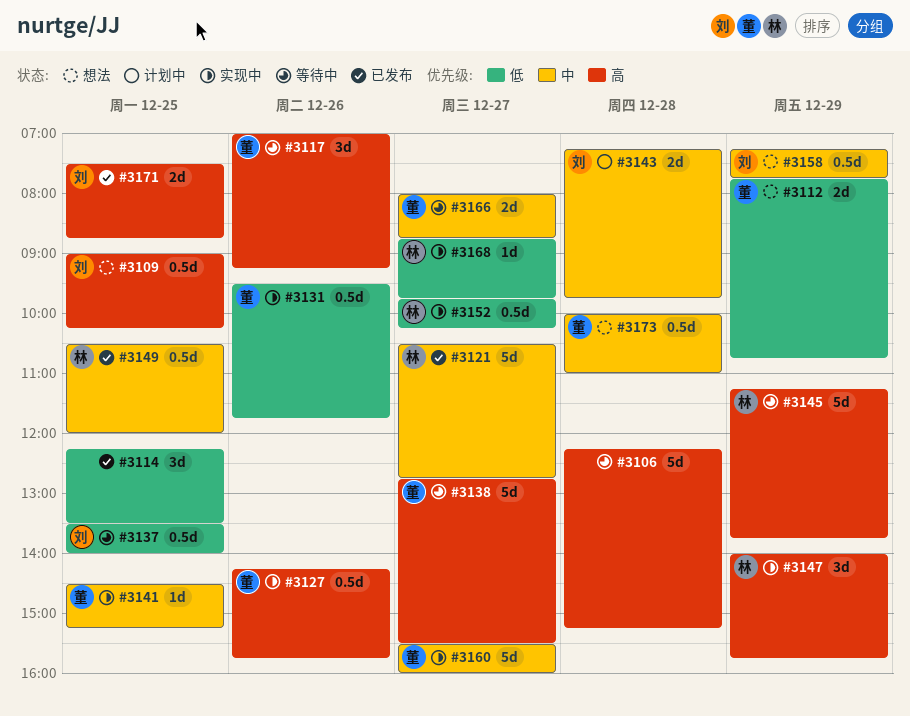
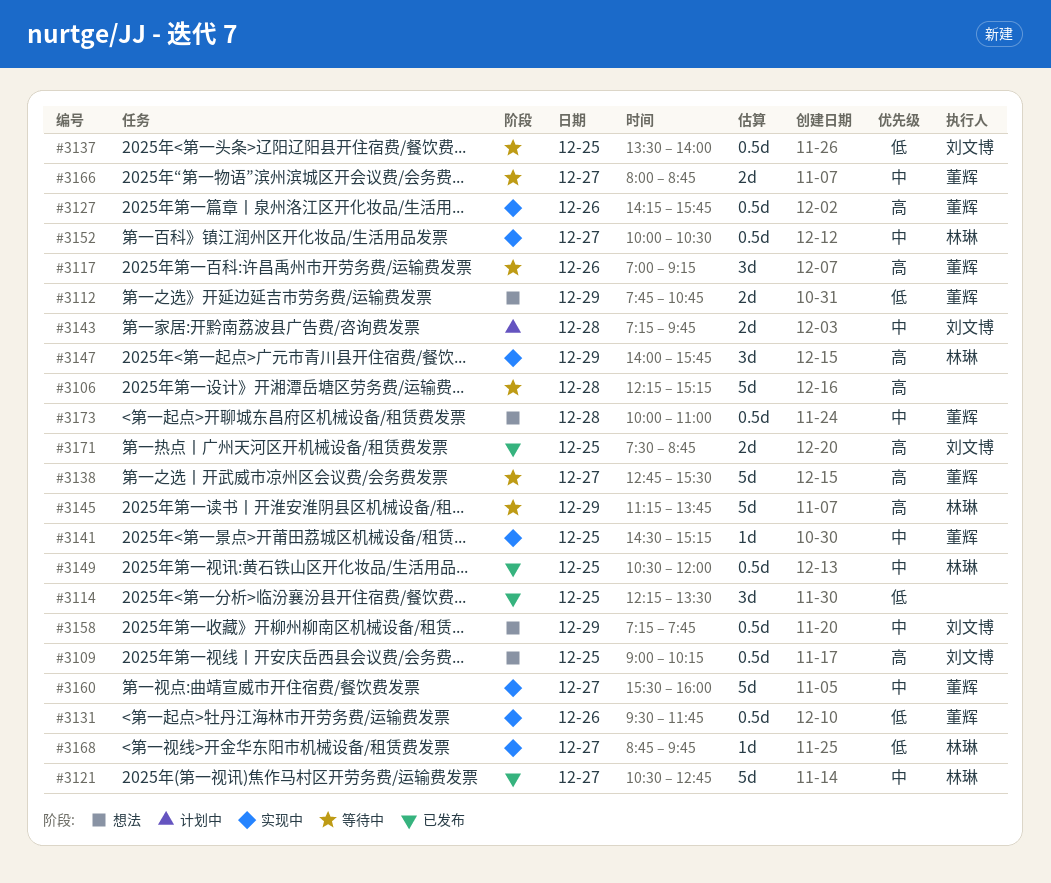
#3152, priority: 低 -> 中
#3152, begins: 09:45 -> 10:00
#3152, ends: 10:15 -> 10:30

